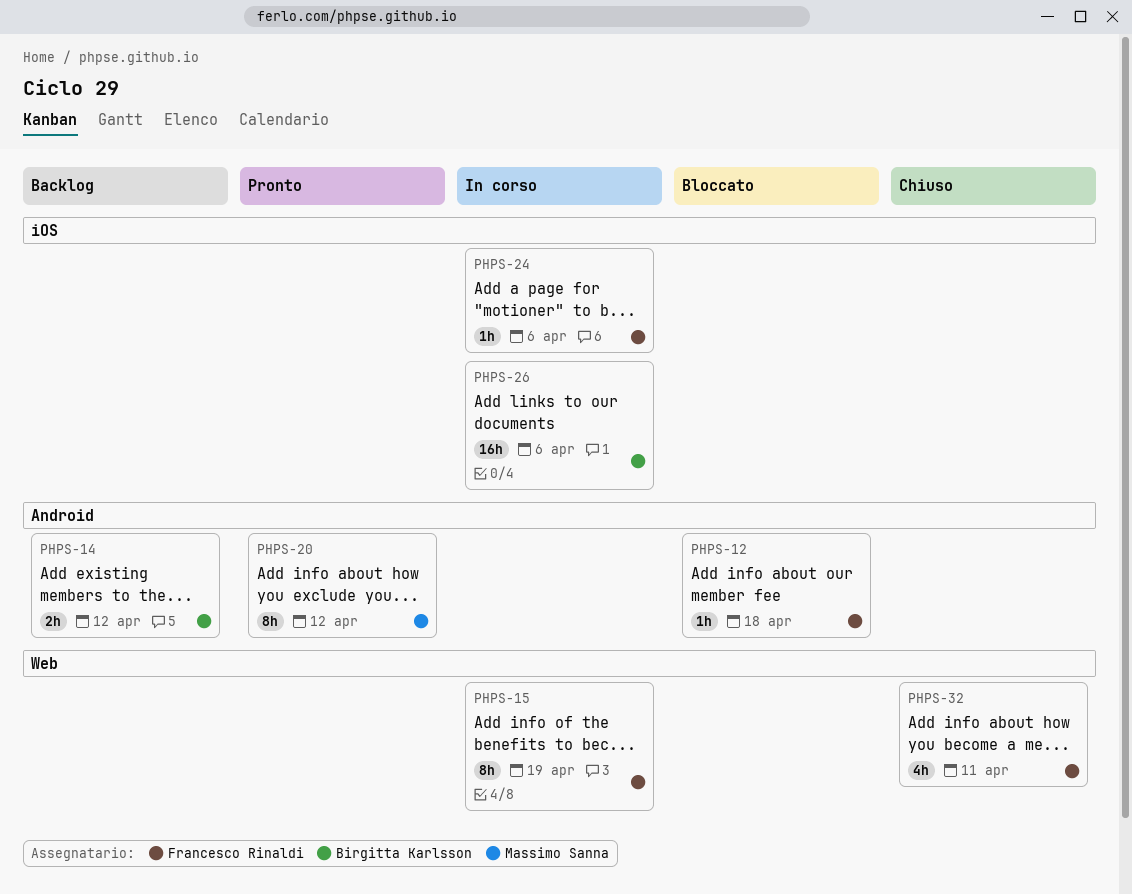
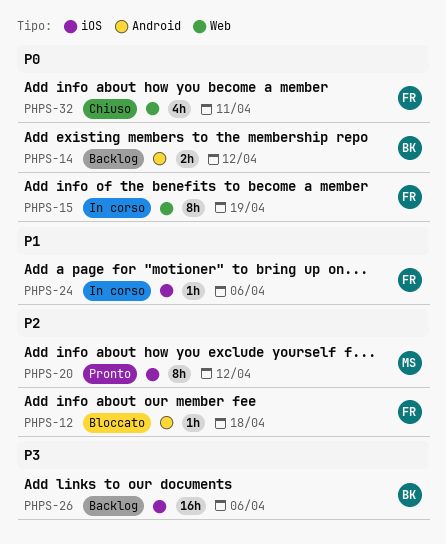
PHPS-20, label: Android -> iOS
PHPS-26, status: In corso -> Backlog

